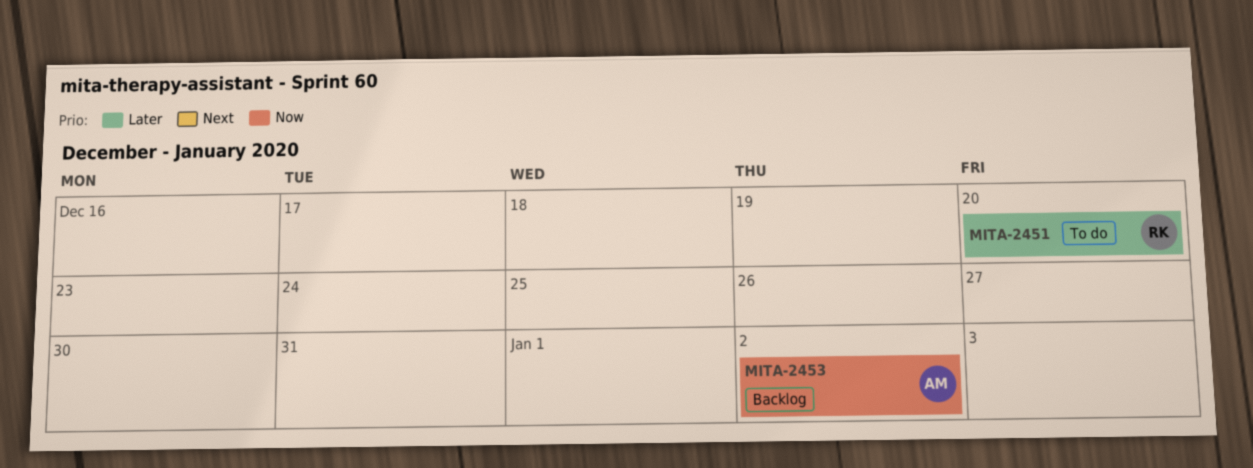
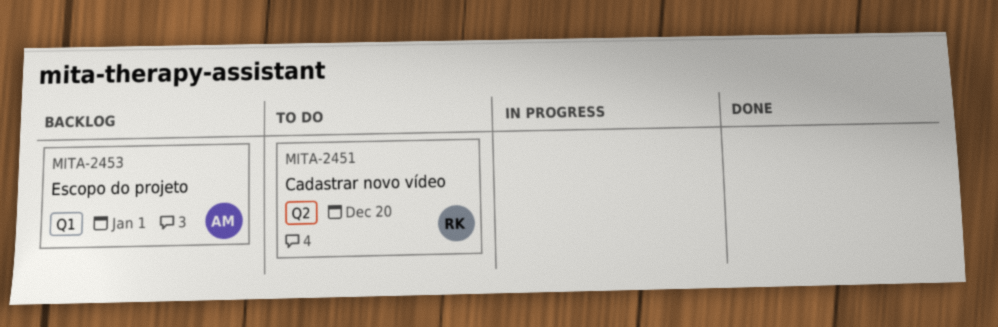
MITA-2453, due: Jan 2 -> Jan 1

